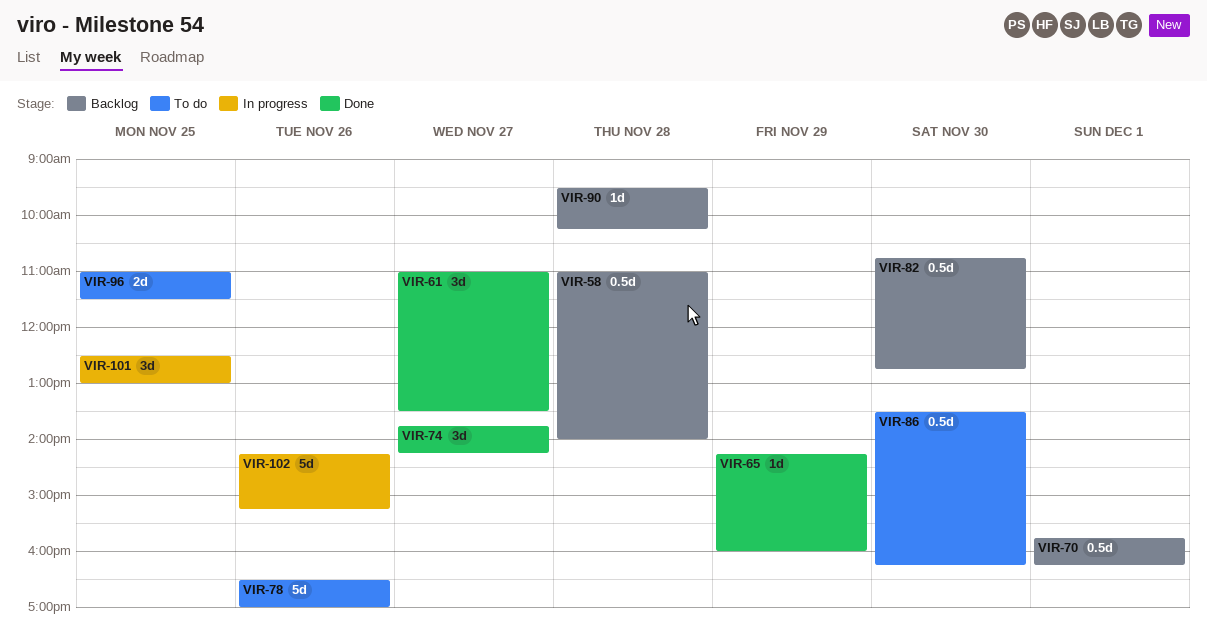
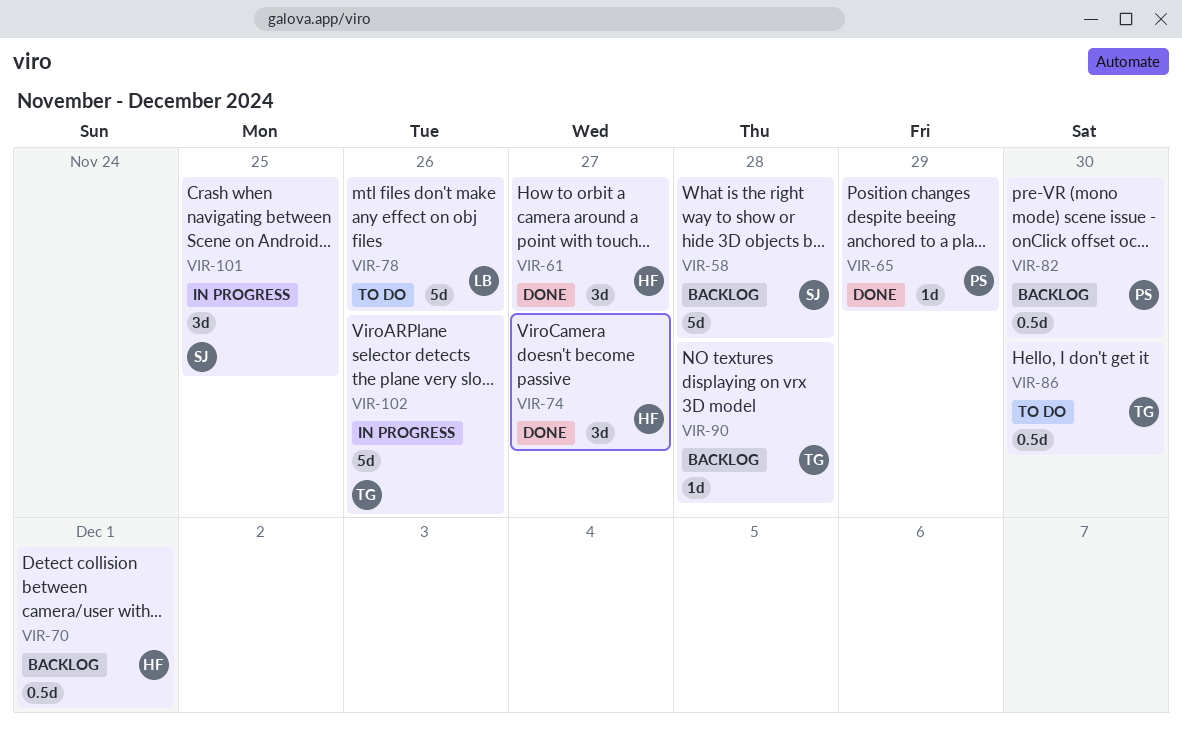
VIR-58, estimate: 0.5d -> 5d
VIR-96: present -> none

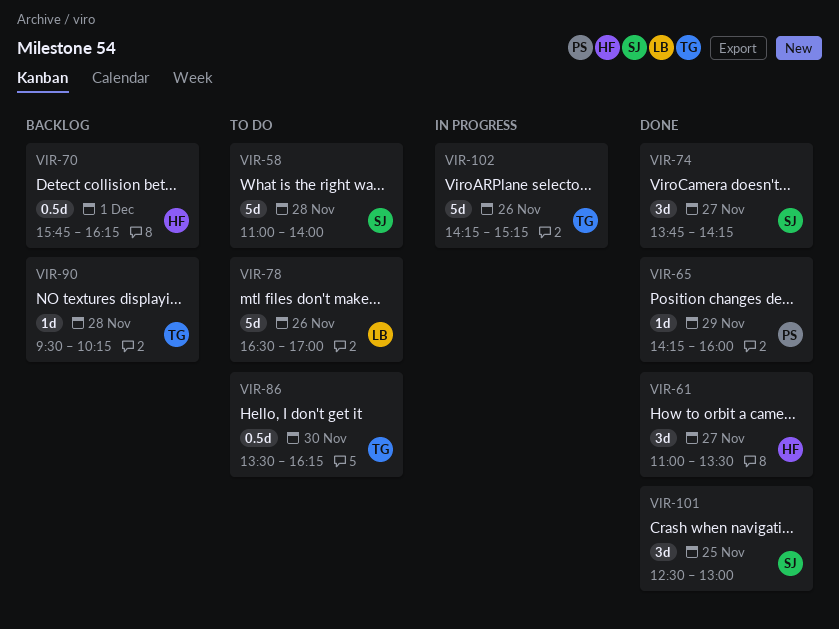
VIR-58, status: Backlog -> To do
VIR-74, owner: HF -> SJ
VIR-82: present -> none
VIR-101, status: In progress -> Done

